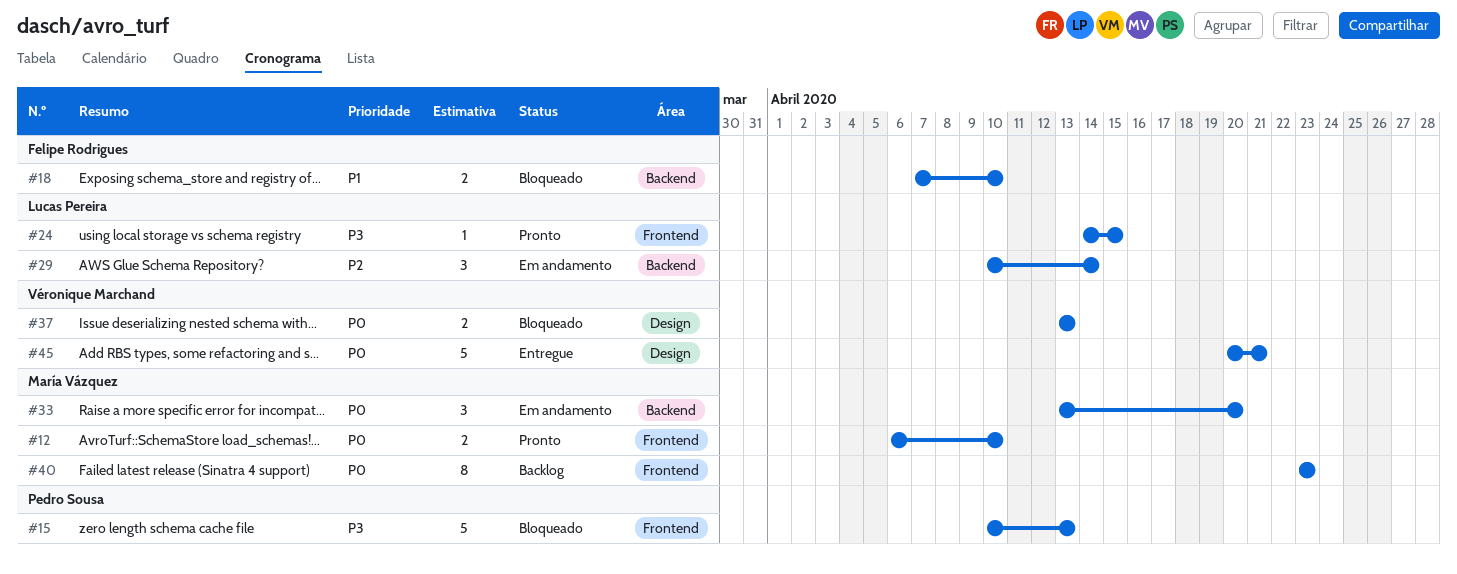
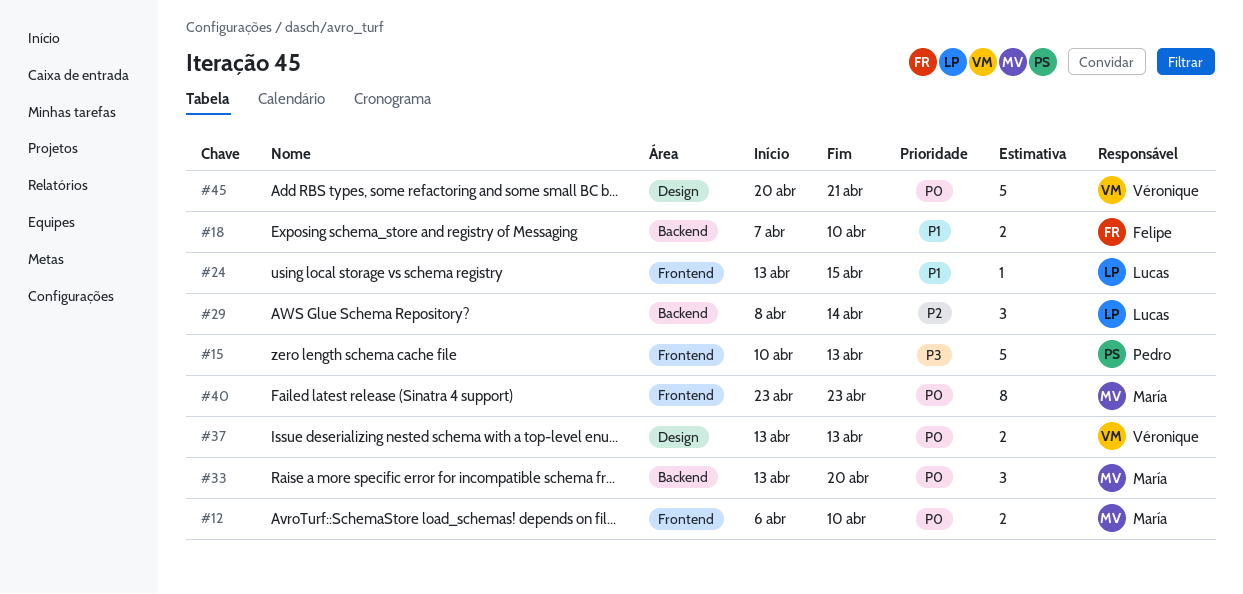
#24, priority: P3 -> P1
#24, start: Apr 14 -> Apr 13
#29, start: Apr 10 -> Apr 8

